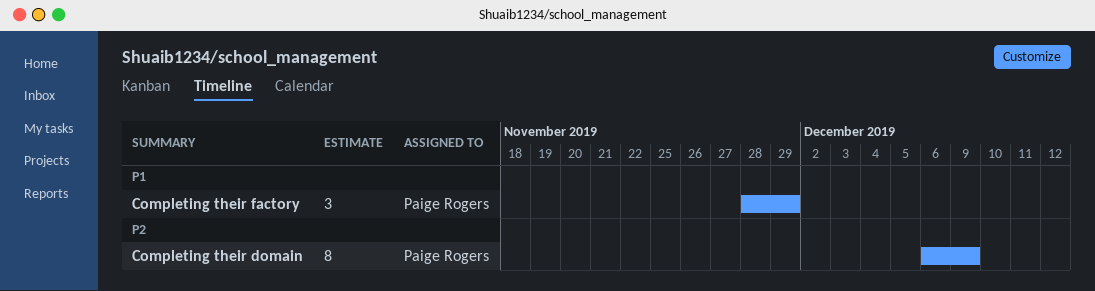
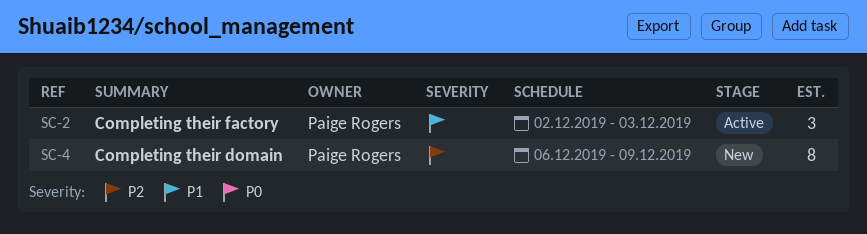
Completing their factory, start: Nov 28 -> Dec 2
Completing their factory, due: Nov 29 -> Dec 3

